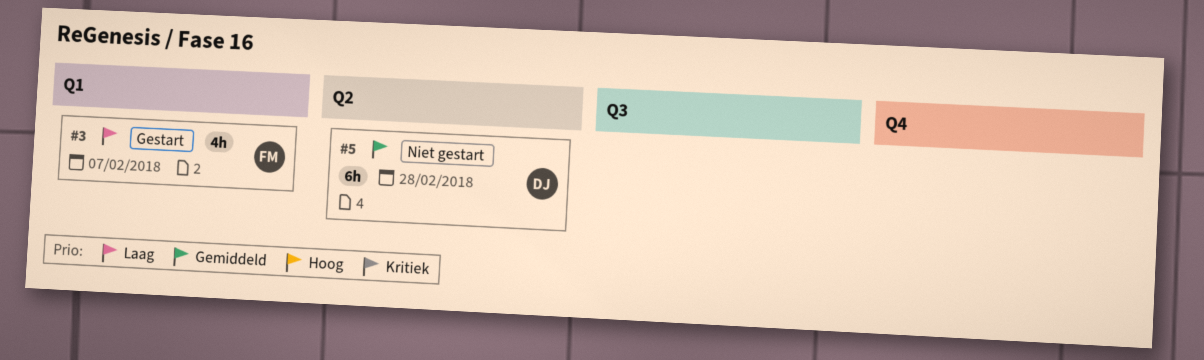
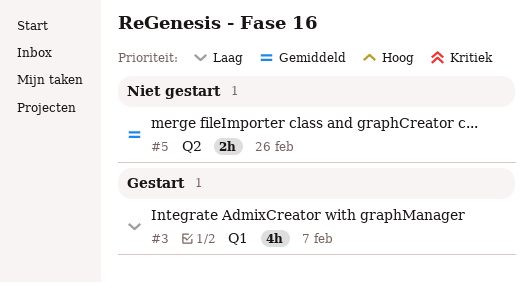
#5, estimate: 6h -> 2h
#5, due: Feb 28 -> Feb 26

